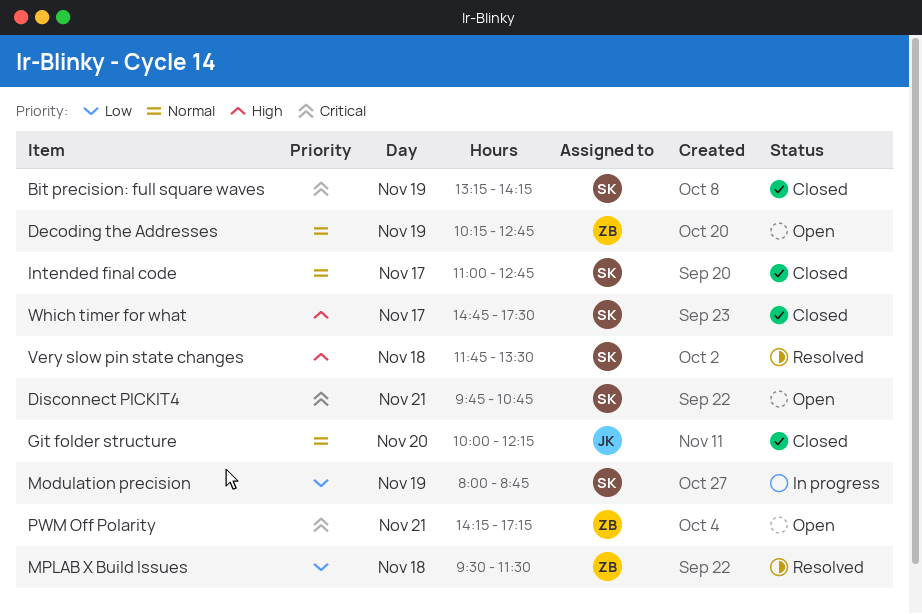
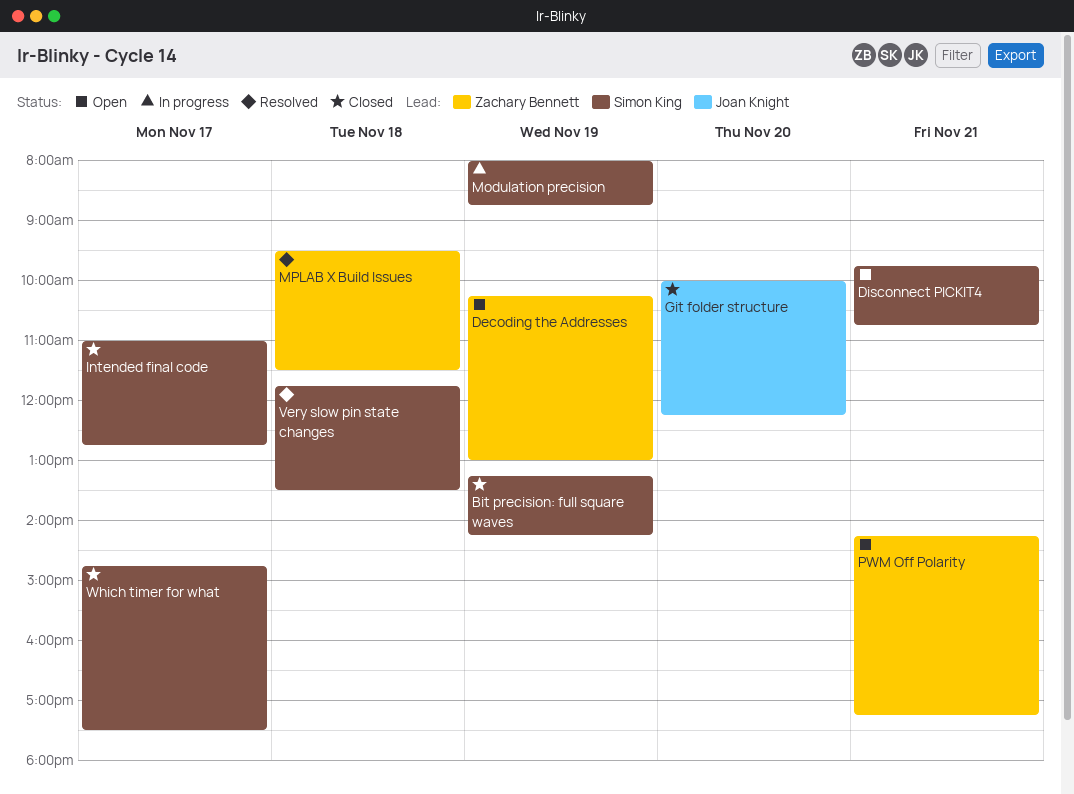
Decoding the Addresses, ends: 12:45 -> 13:00

